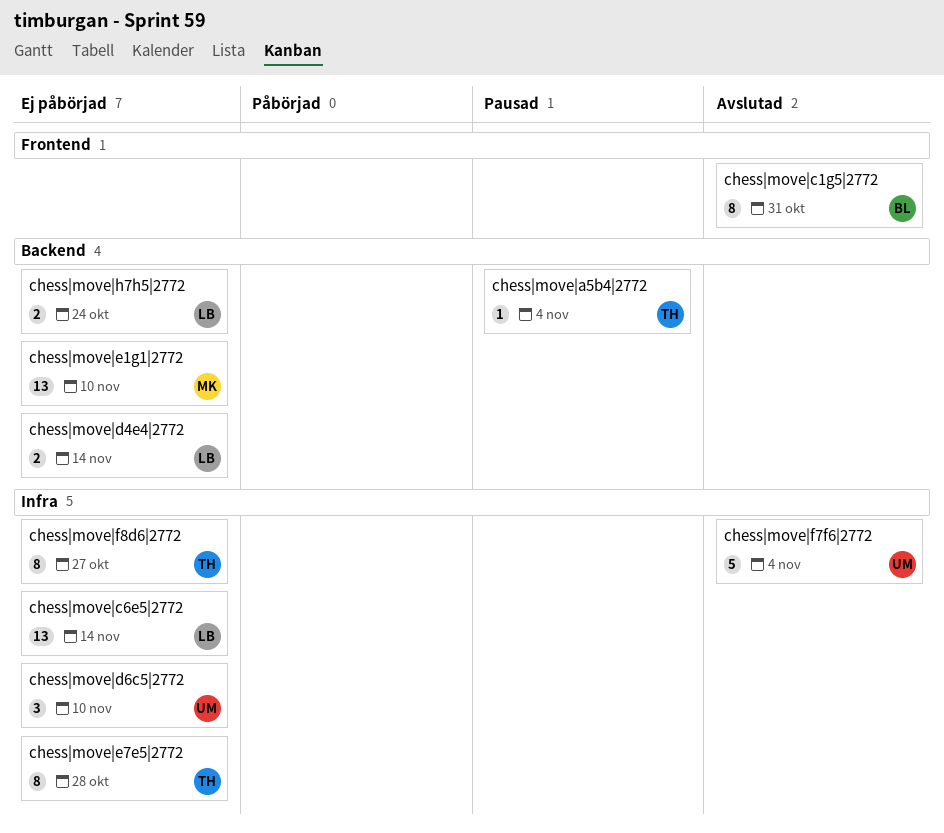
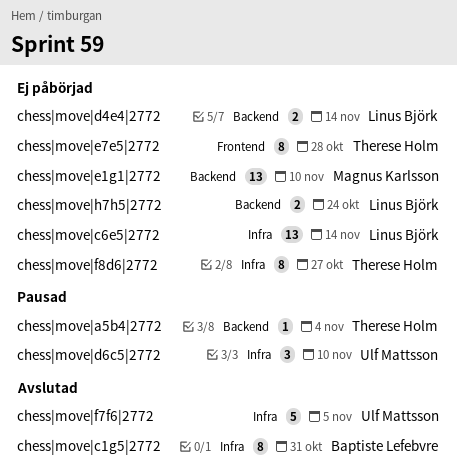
chess|move|c1g5|2772, label: Frontend -> Infra
chess|move|d6c5|2772, status: Ej påbörjad -> Pausad
chess|move|e7e5|2772, label: Infra -> Frontend
chess|move|f7f6|2772, due: Nov 4 -> Nov 5

